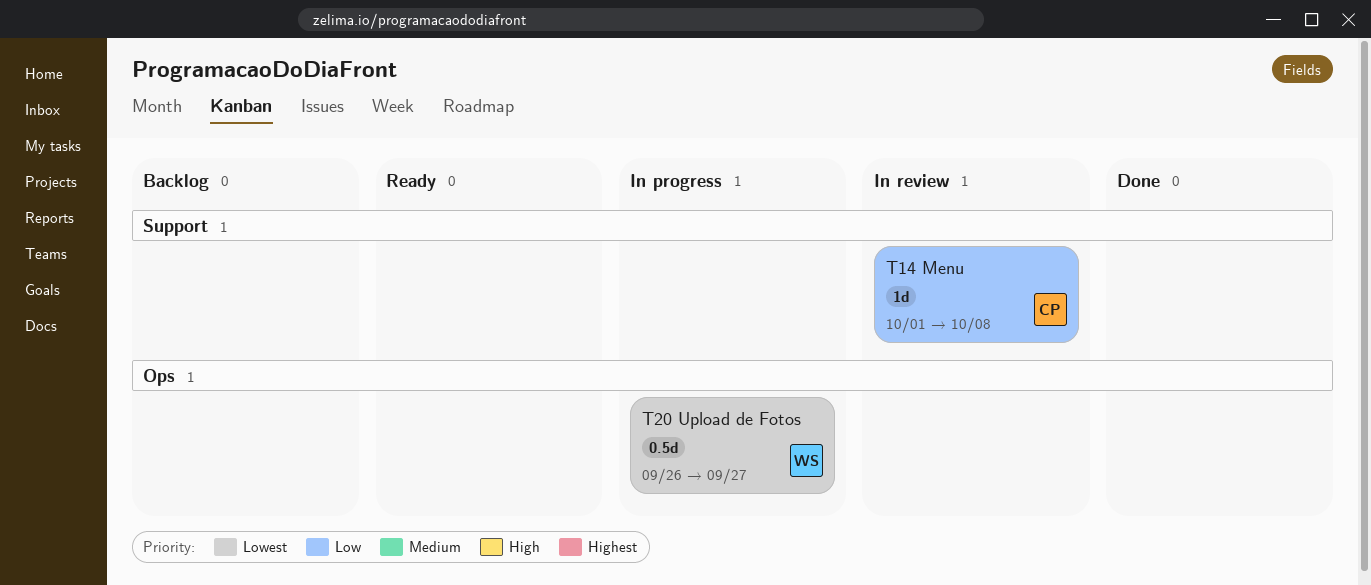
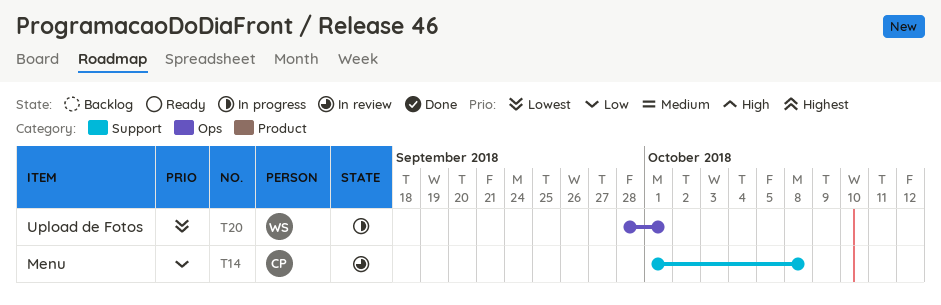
T20, start: Sep 26 -> Sep 28
T20, due: Sep 27 -> Oct 1

